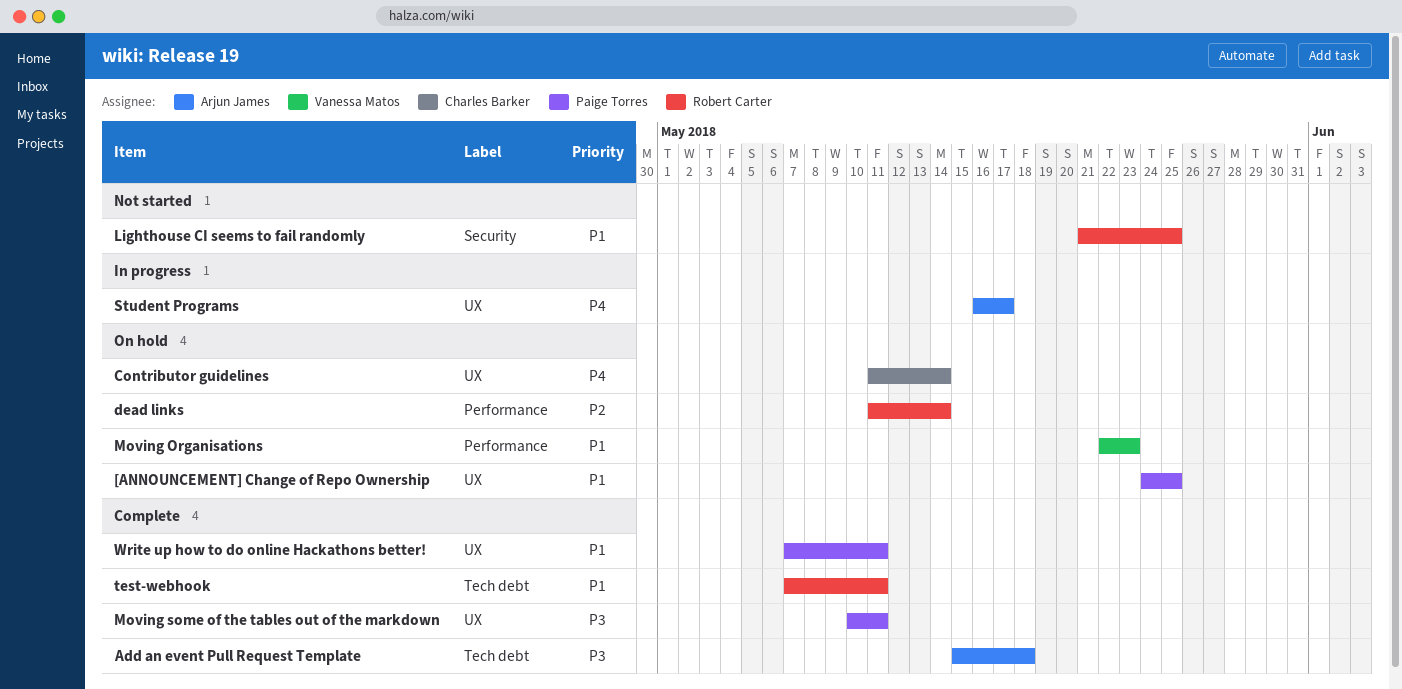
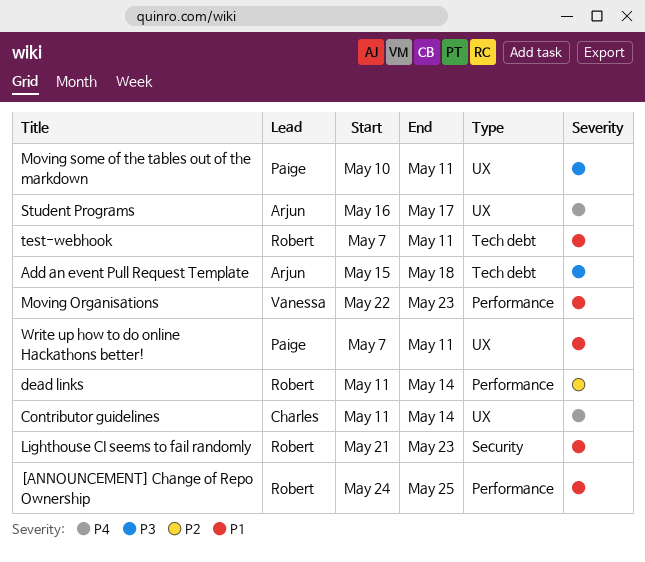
[ANNOUNCEMENT] Change of Repo Ownership, owner: Paige Torres -> Robert Carter
[ANNOUNCEMENT] Change of Repo Ownership, label: UX -> Performance
Lighthouse CI seems to fail randomly, due: May 25 -> May 23

